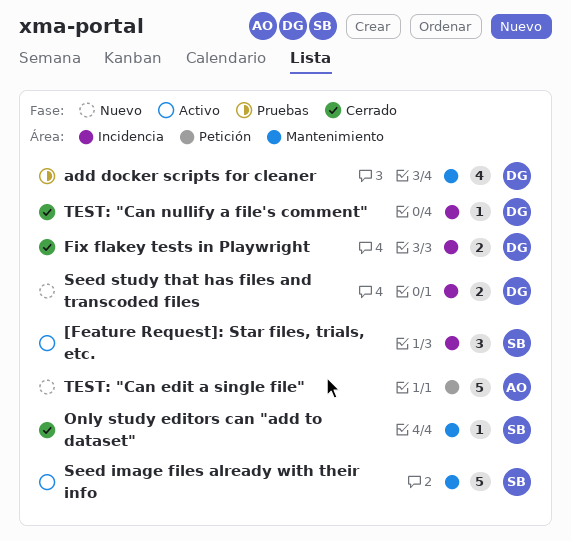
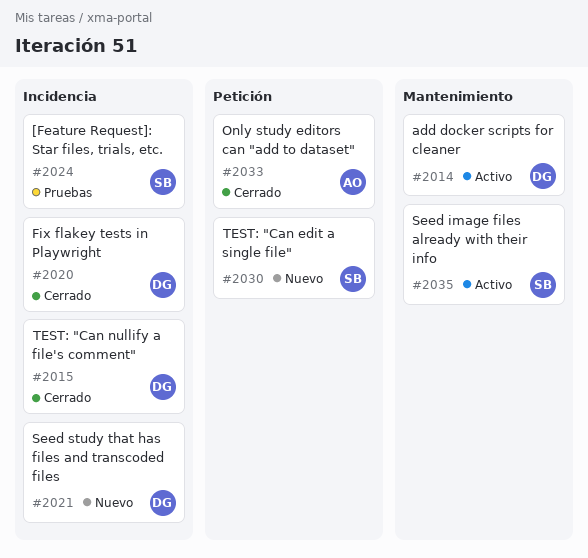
[Feature Request]: Star files, trials, etc., status: Activo -> Pruebas
add docker scripts for cleaner, status: Pruebas -> Activo
Only study editors can "add to dataset", owner: SB -> AO
Only study editors can "add to dataset", label: Mantenimiento -> Petición
TEST: "Can edit a single file", owner: AO -> SB

